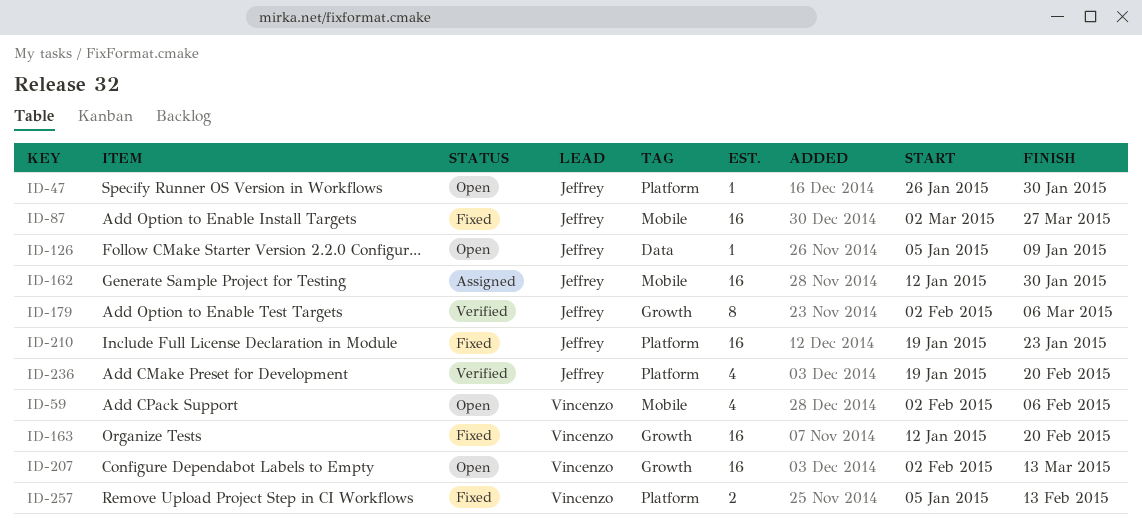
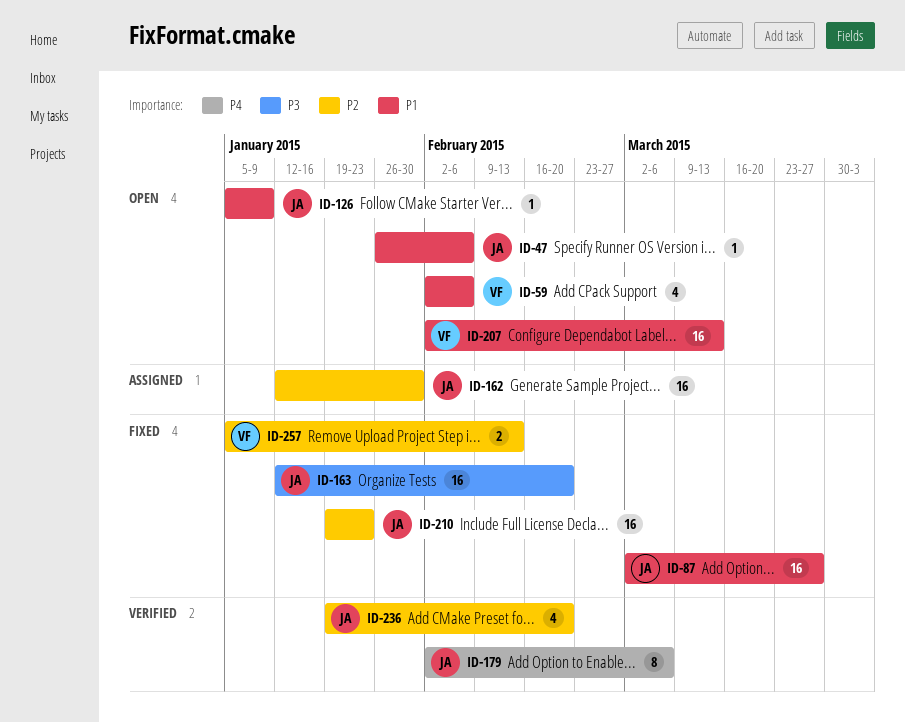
ID-47, due: Jan 30 -> Feb 6
ID-163, owner: Vincenzo -> Jeffrey

